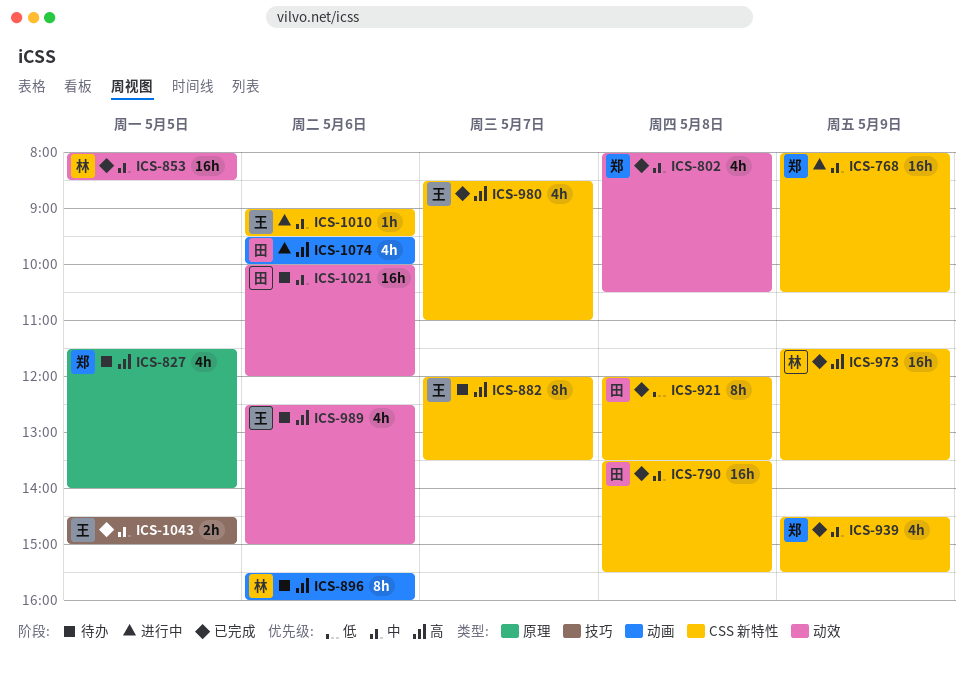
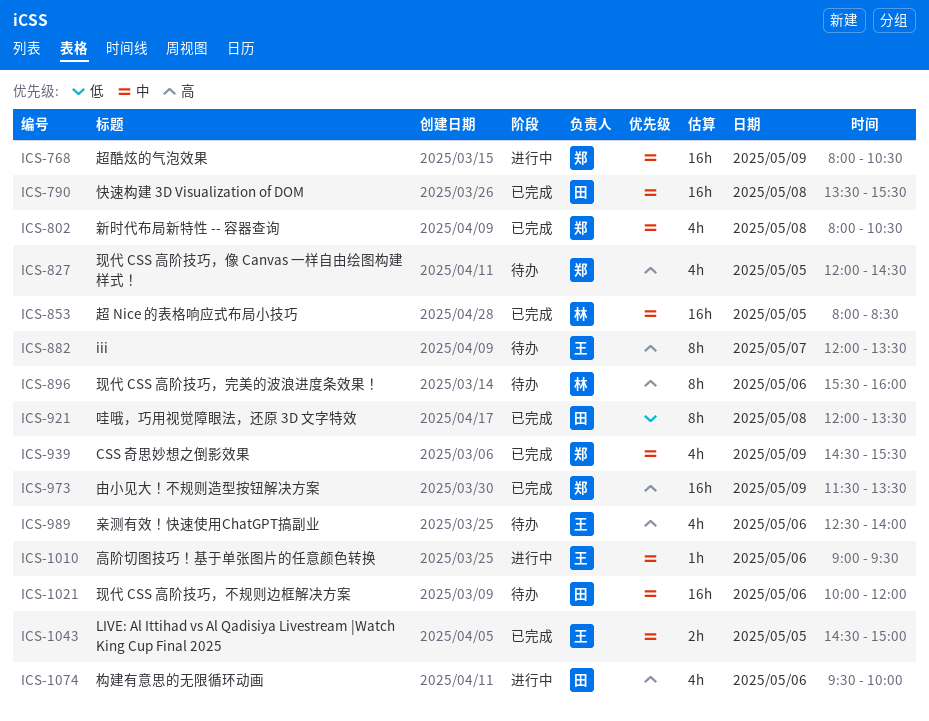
ICS-827, begins: 11:30 -> 12:00
ICS-827, ends: 14:00 -> 14:30
ICS-973, owner: 林 -> 郑
ICS-980: present -> none
ICS-989, ends: 15:00 -> 14:00

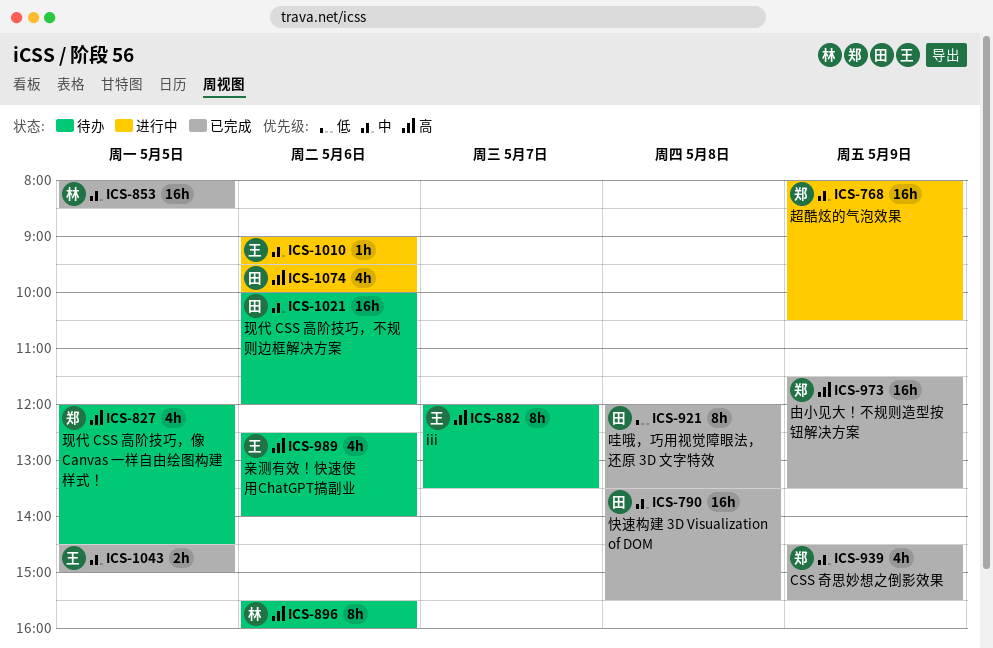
ICS-802: present -> none

